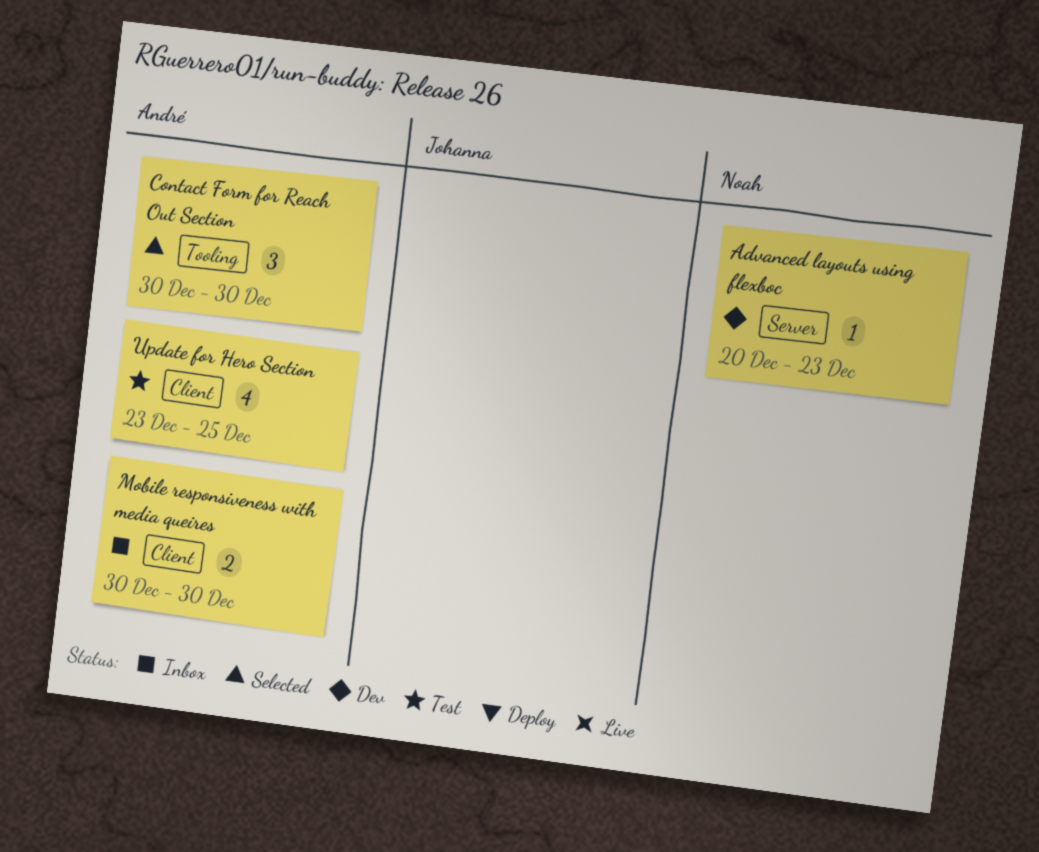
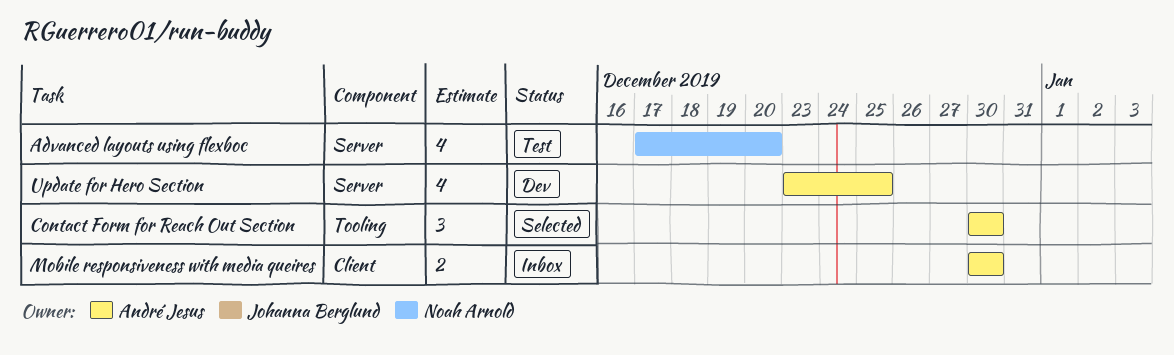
Advanced layouts using flexboc, status: Dev -> Test
Advanced layouts using flexboc, estimate: 1 -> 4
Advanced layouts using flexboc, start: Dec 20 -> Dec 17
Advanced layouts using flexboc, due: Dec 23 -> Dec 20
Update for Hero Section, status: Test -> Dev
Update for Hero Section, label: Client -> Server

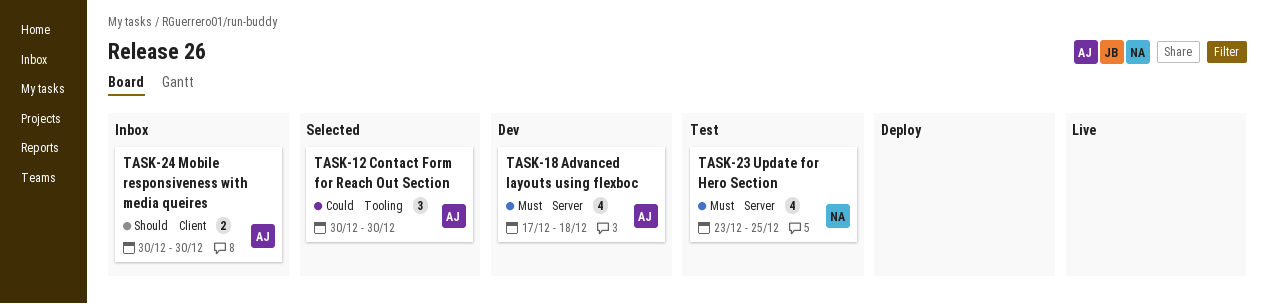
Advanced layouts using flexboc, status: Test -> Dev
Advanced layouts using flexboc, owner: Noah Arnold -> André Jesus
Advanced layouts using flexboc, due: Dec 20 -> Dec 18
Update for Hero Section, status: Dev -> Test
Update for Hero Section, owner: André Jesus -> Noah Arnold

